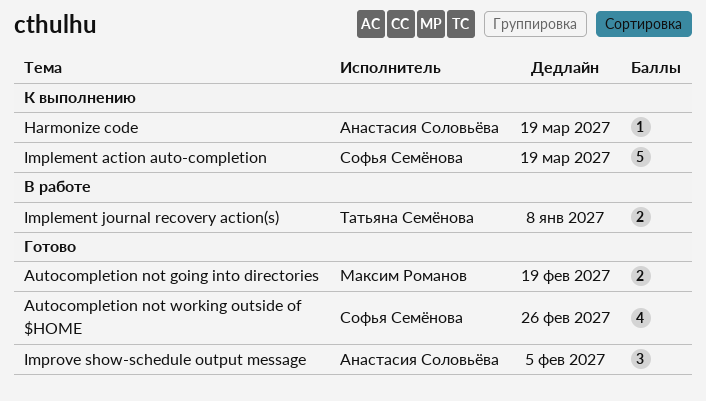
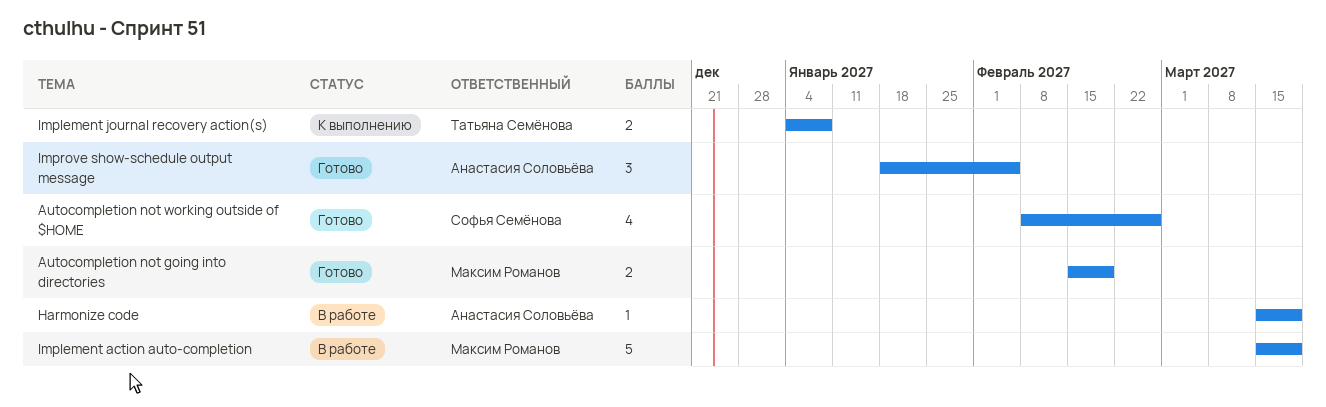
Harmonize code, status: К выполнению -> В работе
Implement action auto-completion, status: К выполнению -> В работе
Implement action auto-completion, owner: Софья Семёнова -> Максим Романов
Implement journal recovery action(s), status: В работе -> К выполнению

